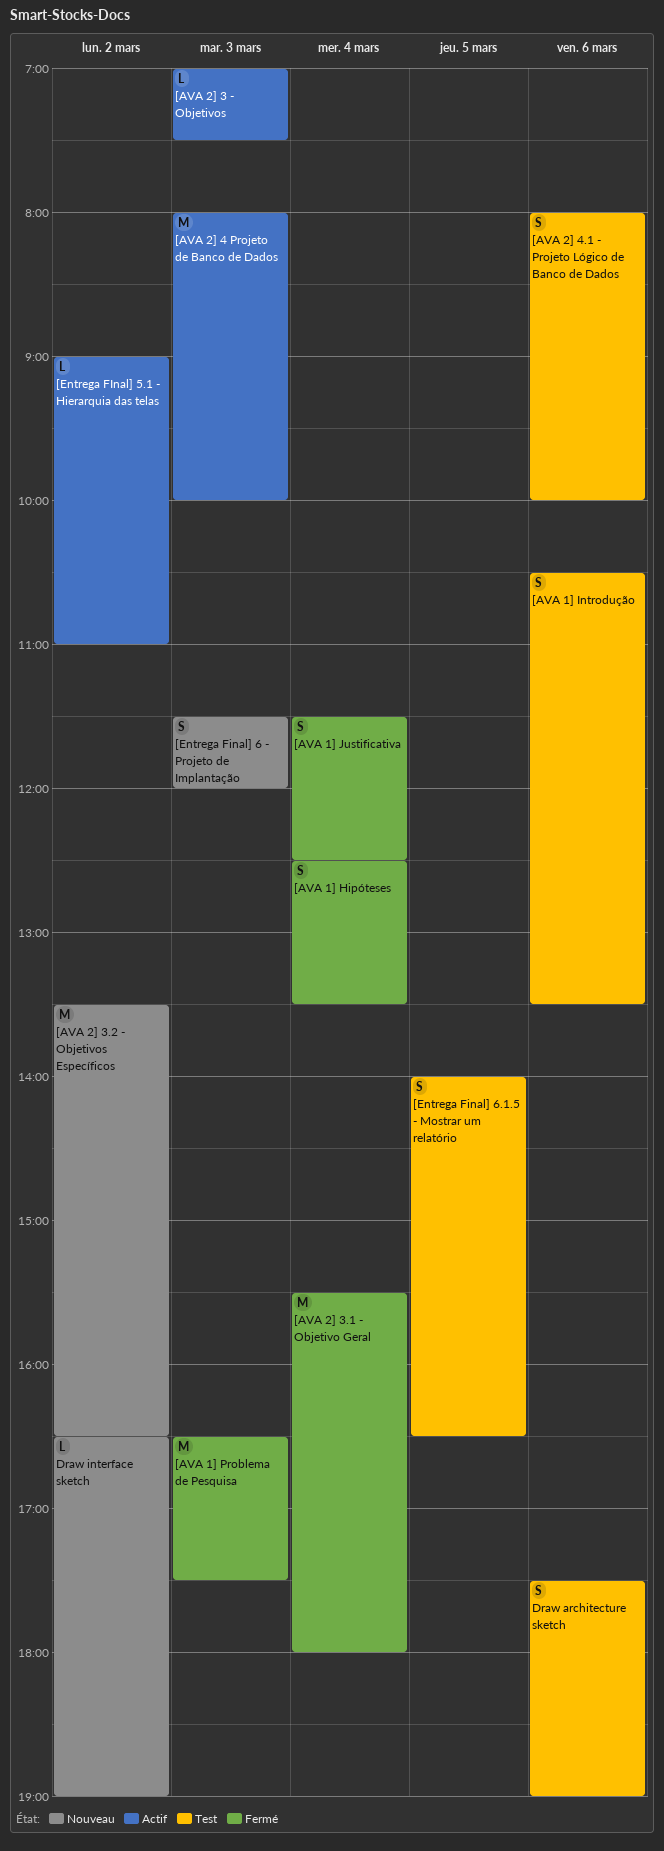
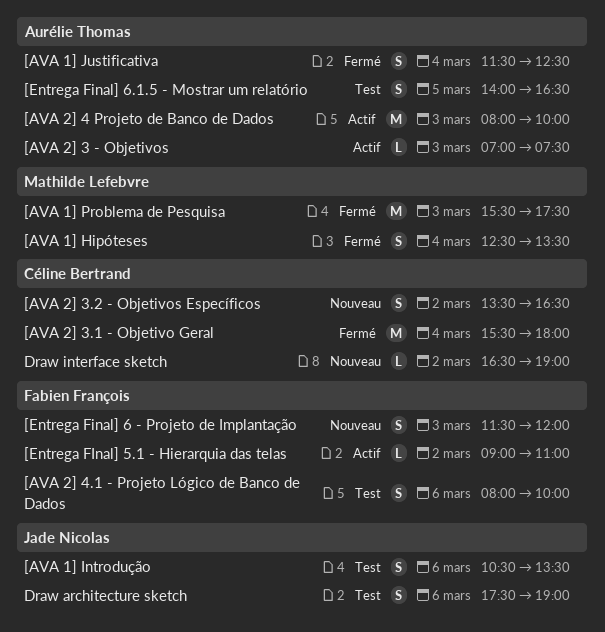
[AVA 1] Problema de Pesquisa, begins: 16:30 -> 15:30
[AVA 2] 3.2 - Objetivos Específicos, estimate: M -> S

